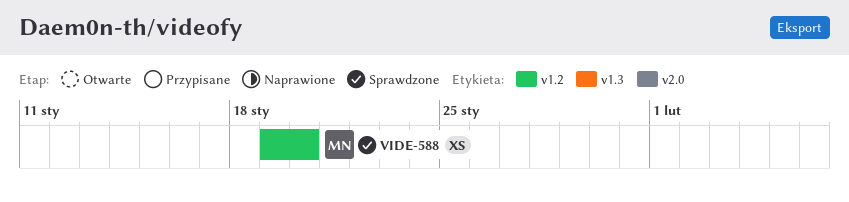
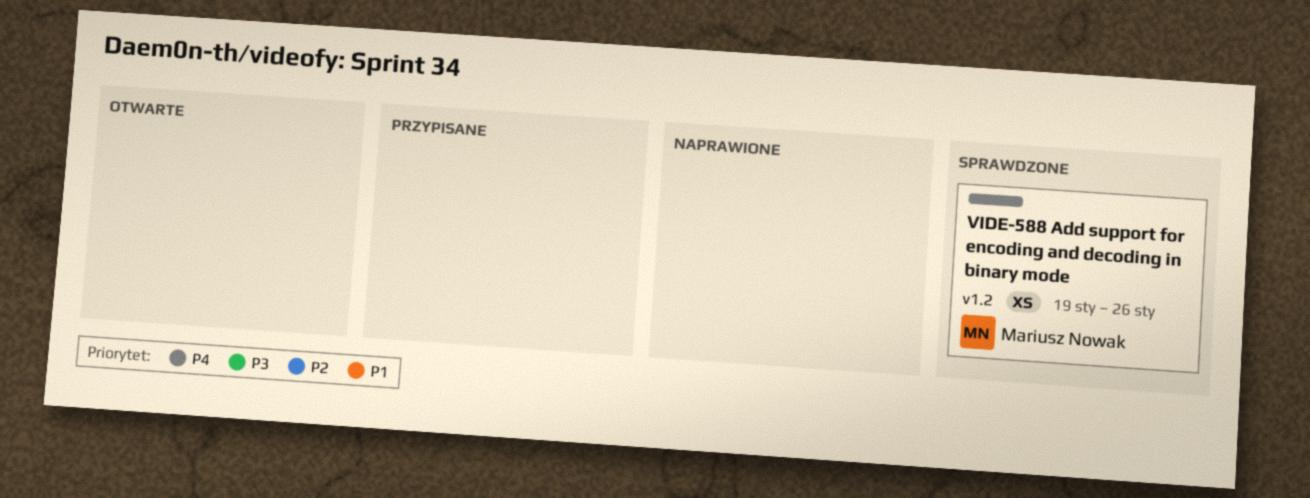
VIDE-588, due: Jan 20 -> Jan 26

